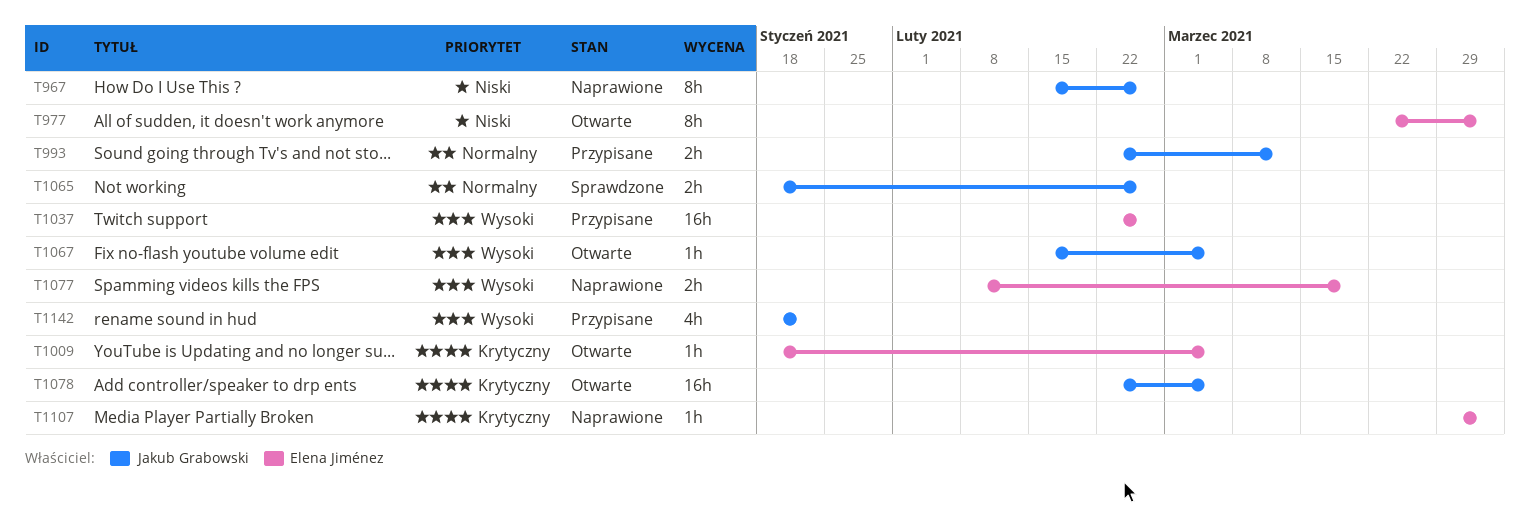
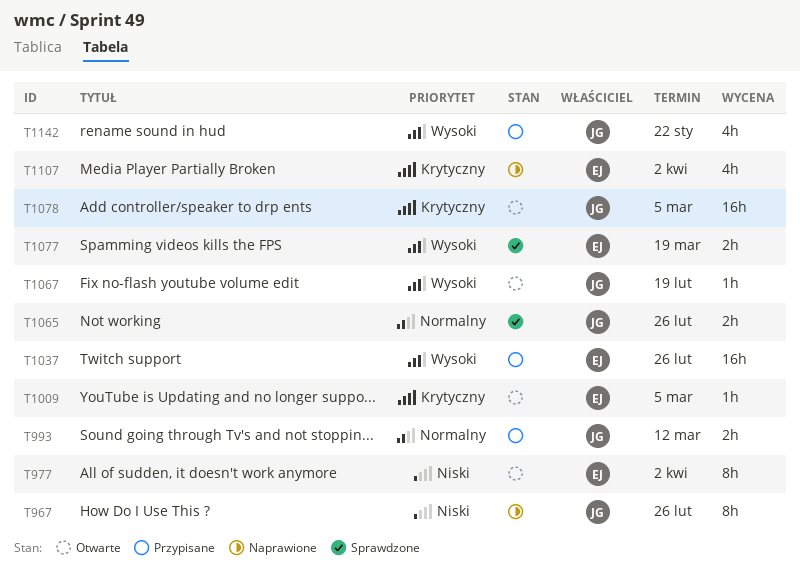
T1067, due: Mar 5 -> Feb 19
T1077, status: Naprawione -> Sprawdzone
T1107, estimate: 1h -> 4h

